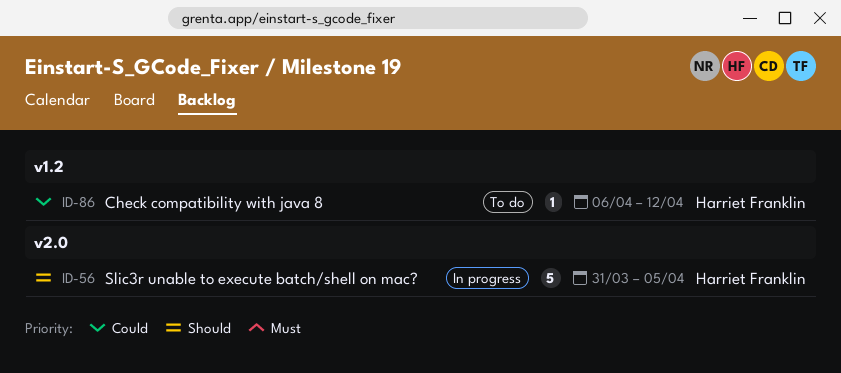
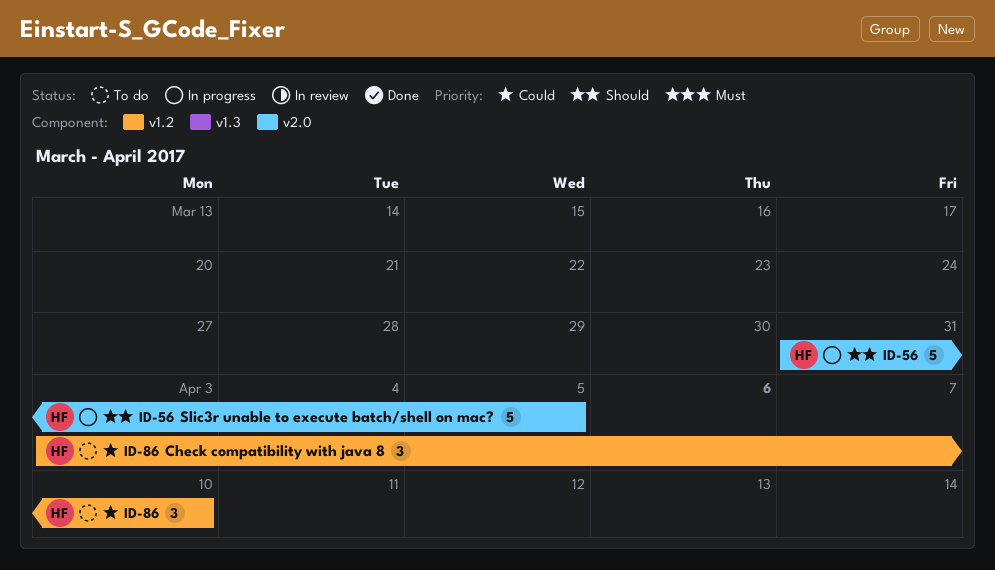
ID-86, estimate: 1 -> 3
ID-86, start: Apr 6 -> Apr 3
ID-86, due: Apr 12 -> Apr 10

